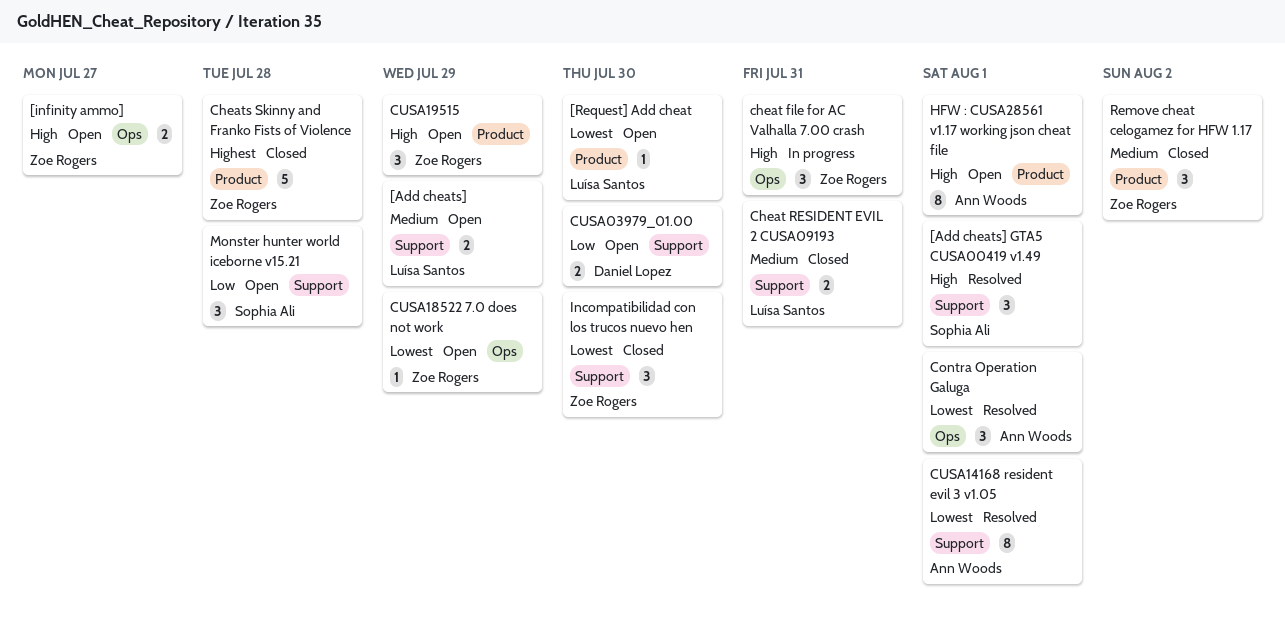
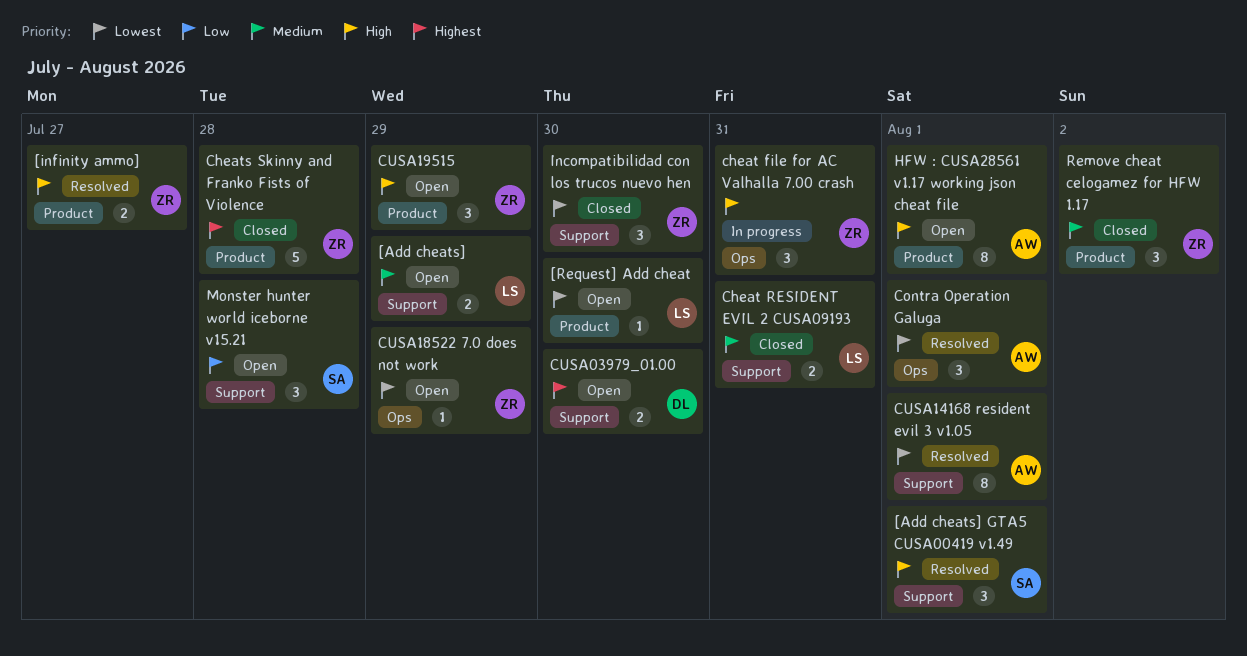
[infinity ammo], status: Open -> Resolved
[infinity ammo], label: Ops -> Product
CUSA03979_01.00, priority: Low -> Highest

